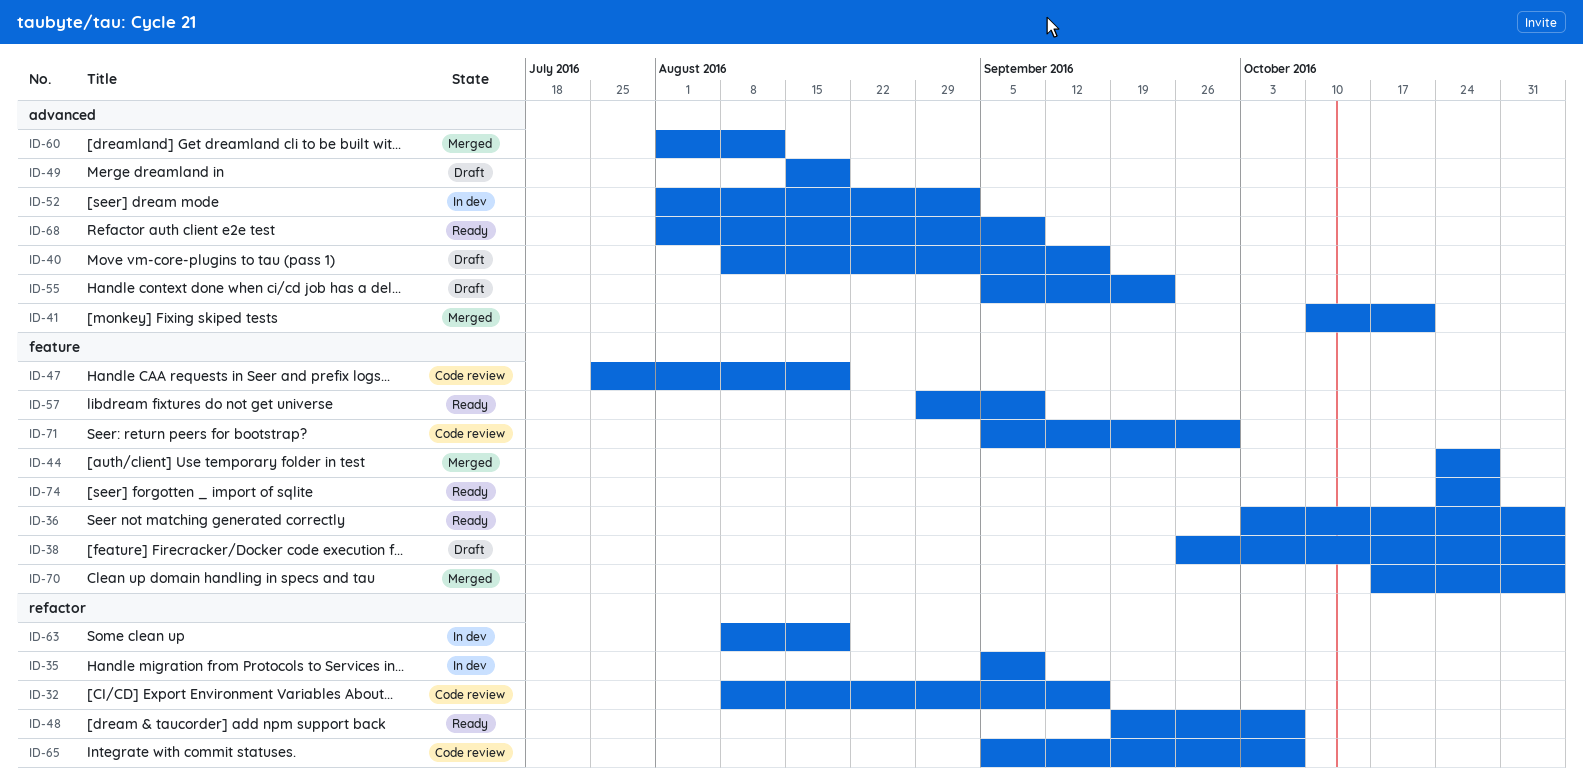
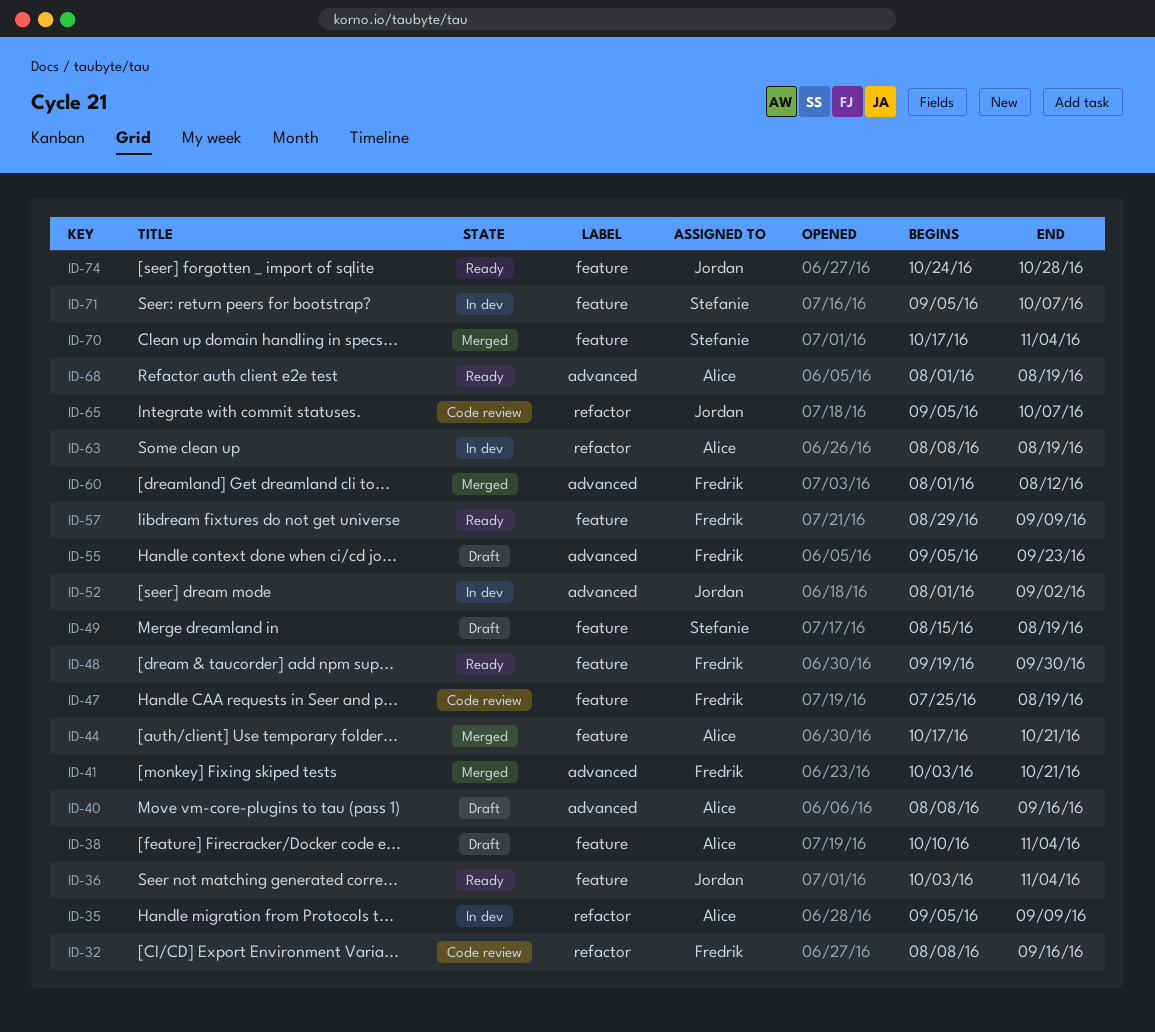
ID-38, start: Sep 26 -> Oct 10
ID-41, start: Oct 10 -> Oct 3
ID-44, start: Oct 24 -> Oct 17
ID-44, due: Oct 28 -> Oct 21
ID-48, label: refactor -> feature
ID-48, due: Oct 7 -> Sep 30
ID-49, label: advanced -> feature
ID-68, due: Sep 9 -> Aug 19
ID-71, status: Code review -> In dev
ID-71, due: Sep 30 -> Oct 7

